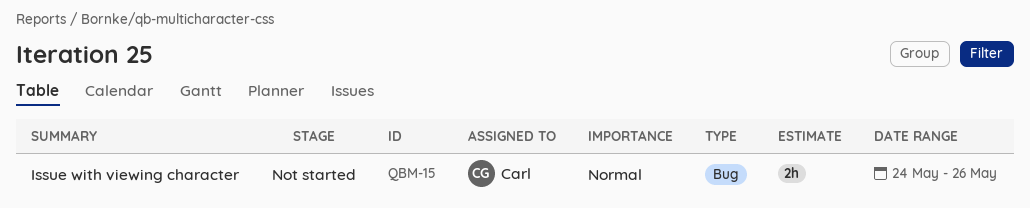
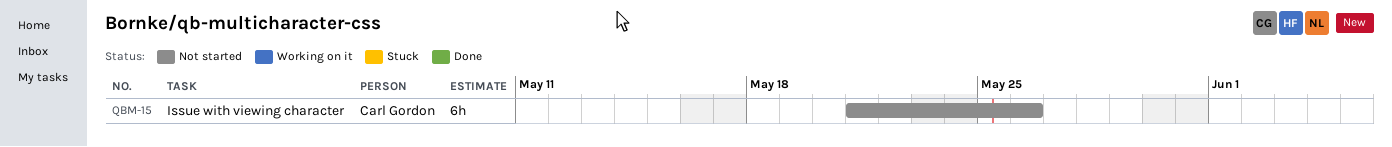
QBM-15, estimate: 2h -> 6h
QBM-15, start: May 24 -> May 21

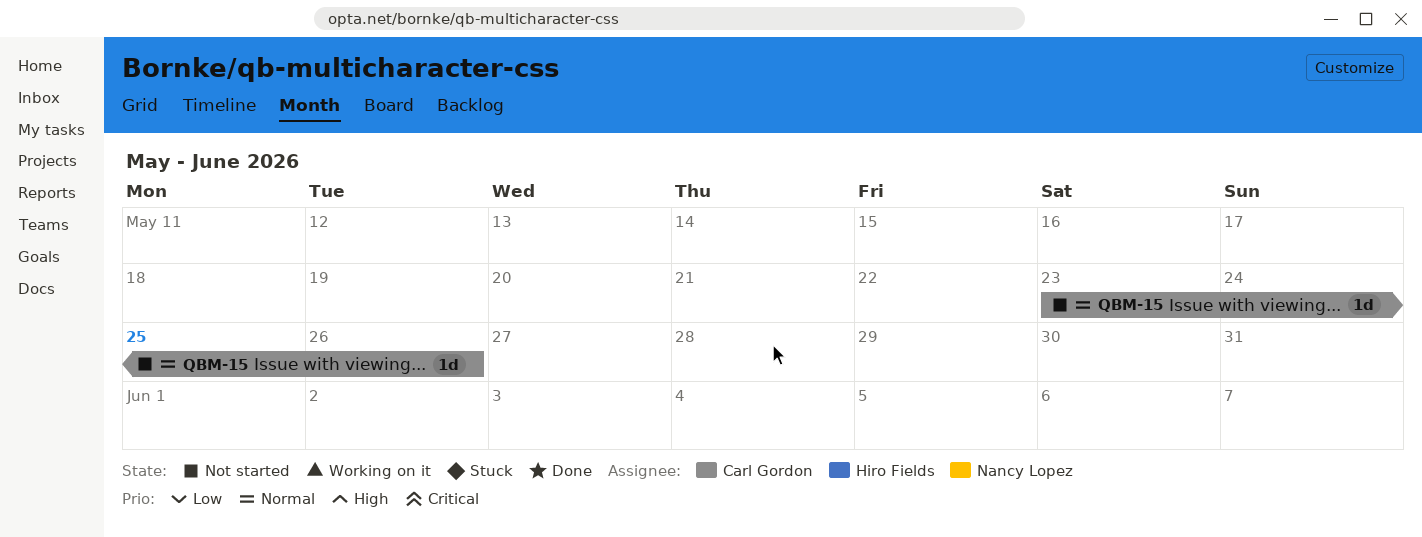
QBM-15, estimate: 6h -> 1d
QBM-15, start: May 21 -> May 23

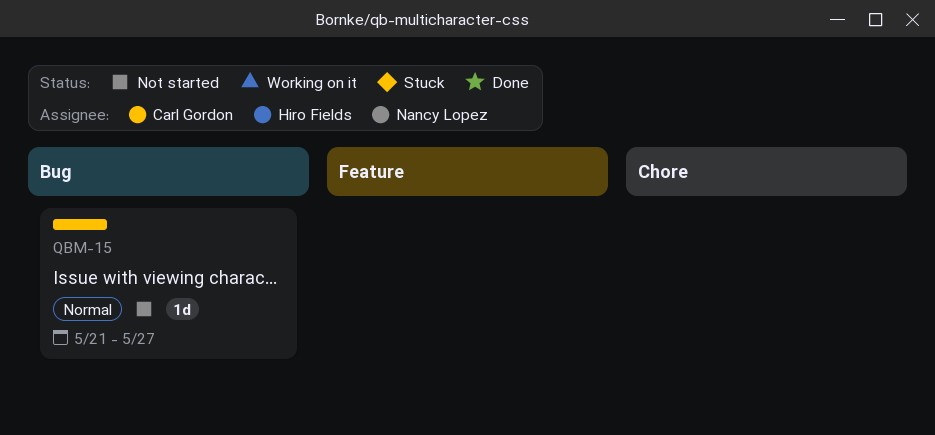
QBM-15, start: May 23 -> May 21
QBM-15, due: May 26 -> May 27

